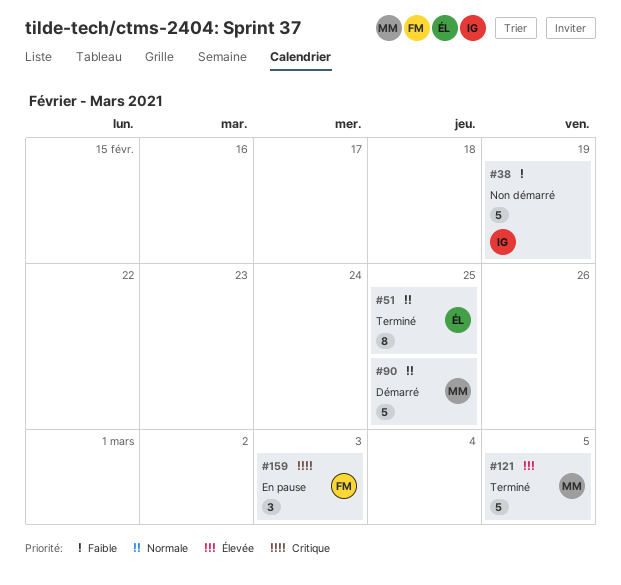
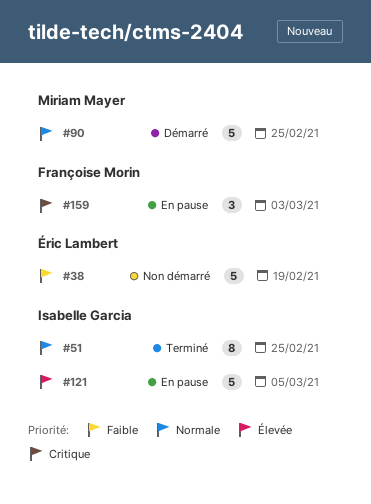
#38, owner: Isabelle Garcia -> Éric Lambert
#51, owner: Éric Lambert -> Isabelle Garcia
#121, status: Terminé -> En pause
#121, owner: Miriam Mayer -> Isabelle Garcia

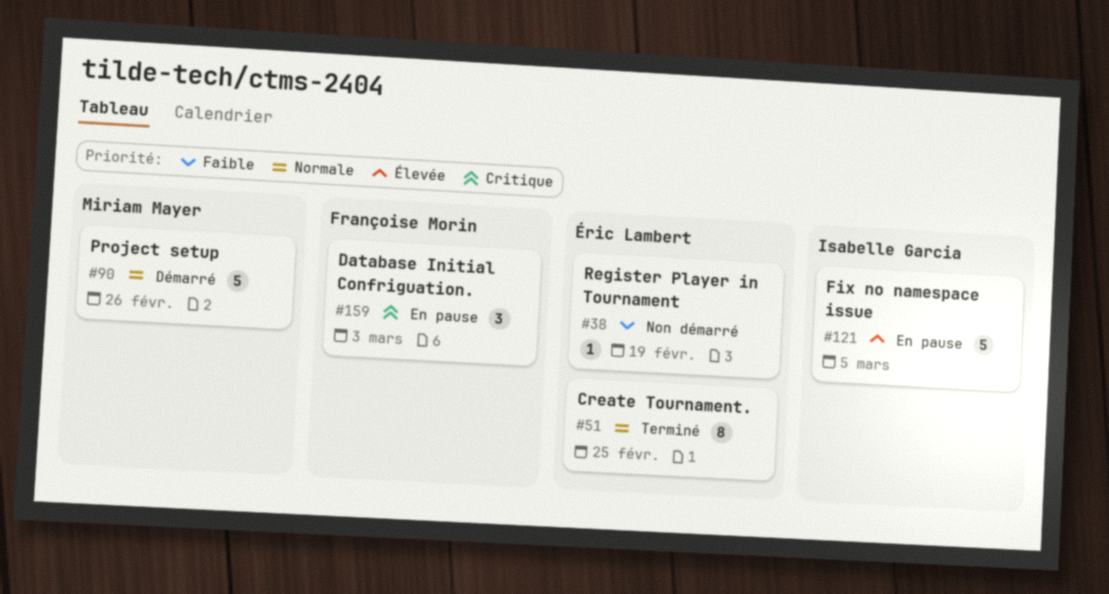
#38, estimate: 5 -> 1
#51, owner: Isabelle Garcia -> Éric Lambert
#90, due: Feb 25 -> Feb 26

